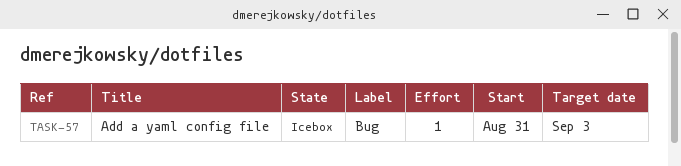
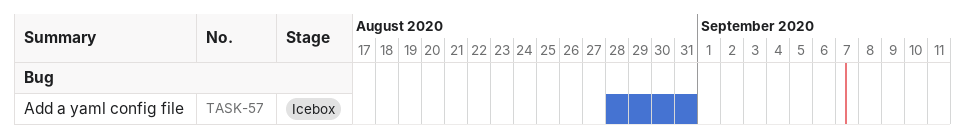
TASK-57, start: Aug 31 -> Aug 28
TASK-57, due: Sep 3 -> Aug 31

